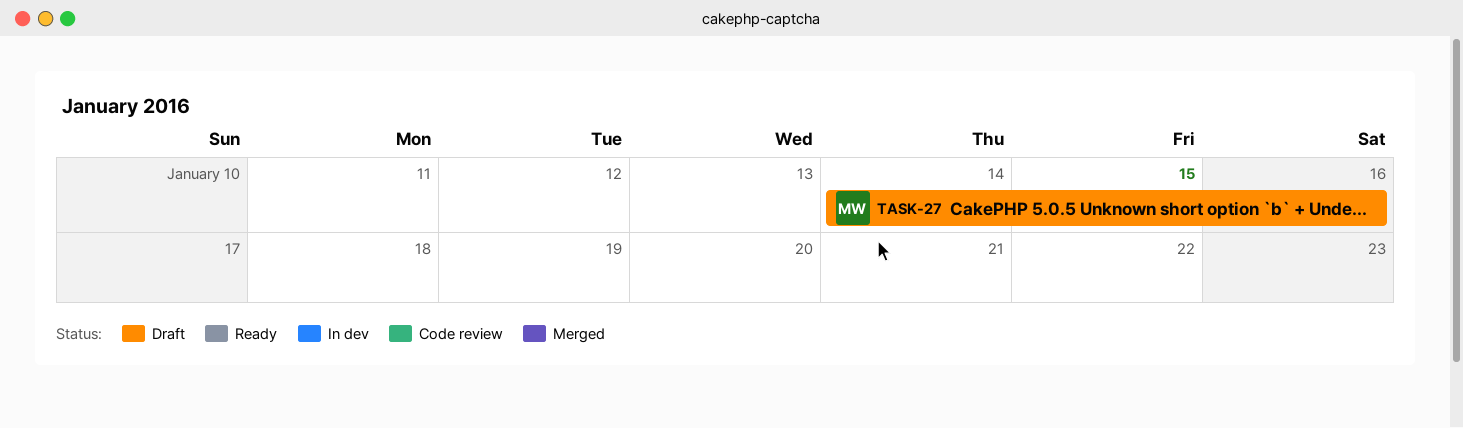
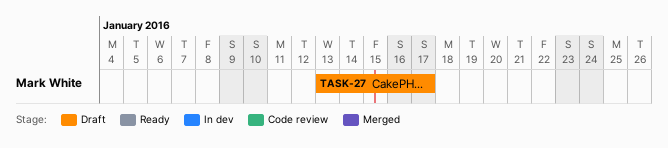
TASK-27, start: Jan 14 -> Jan 13
TASK-27, due: Jan 16 -> Jan 17

